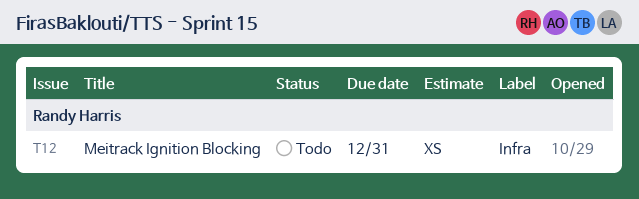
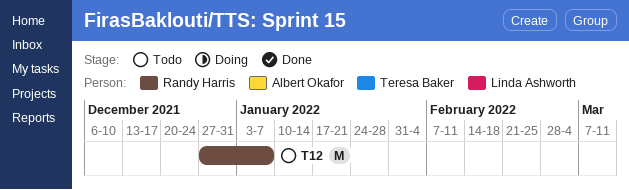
T12, estimate: XS -> M
T12, due: Dec 31 -> Jan 7

